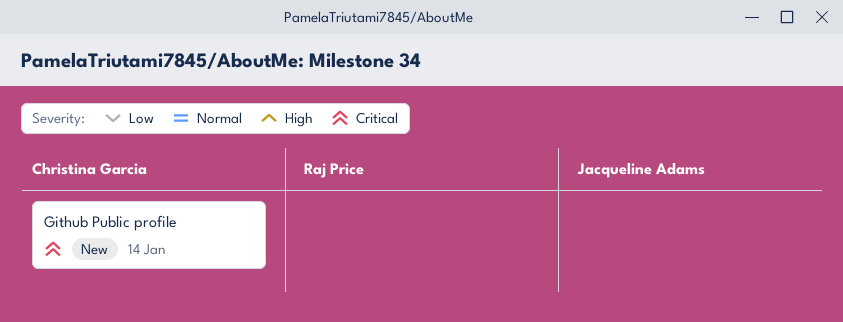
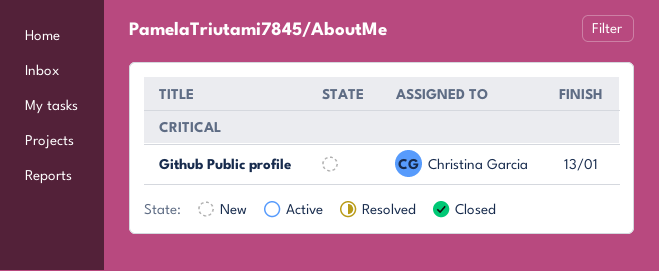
Github Public profile, due: Jan 14 -> Jan 13

